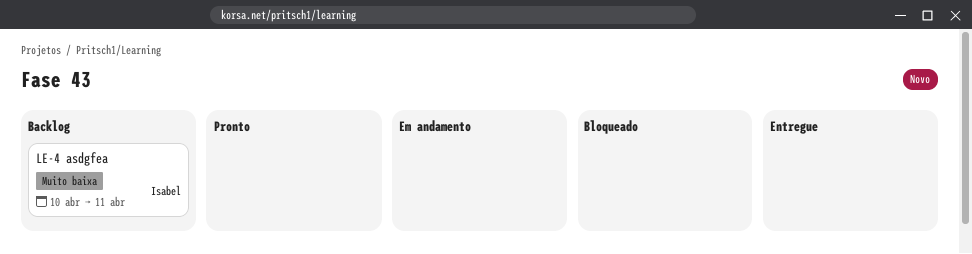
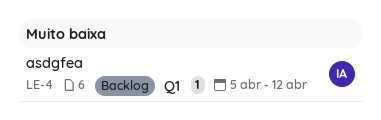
LE-4, start: Apr 10 -> Apr 5
LE-4, due: Apr 11 -> Apr 12

